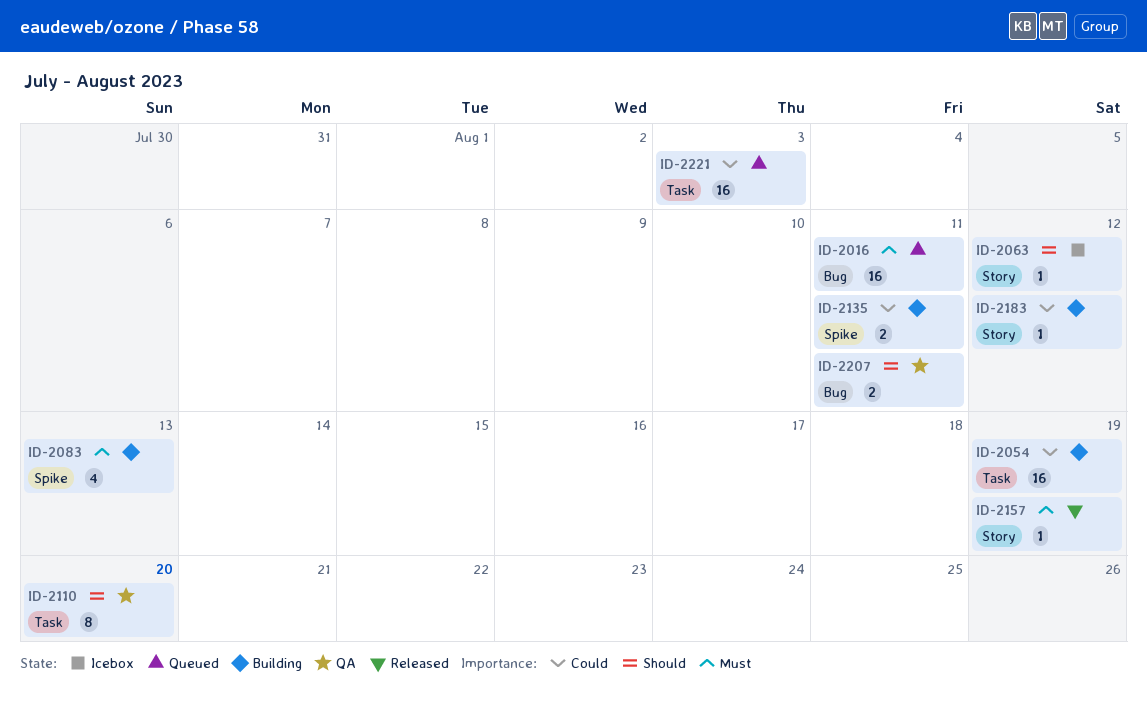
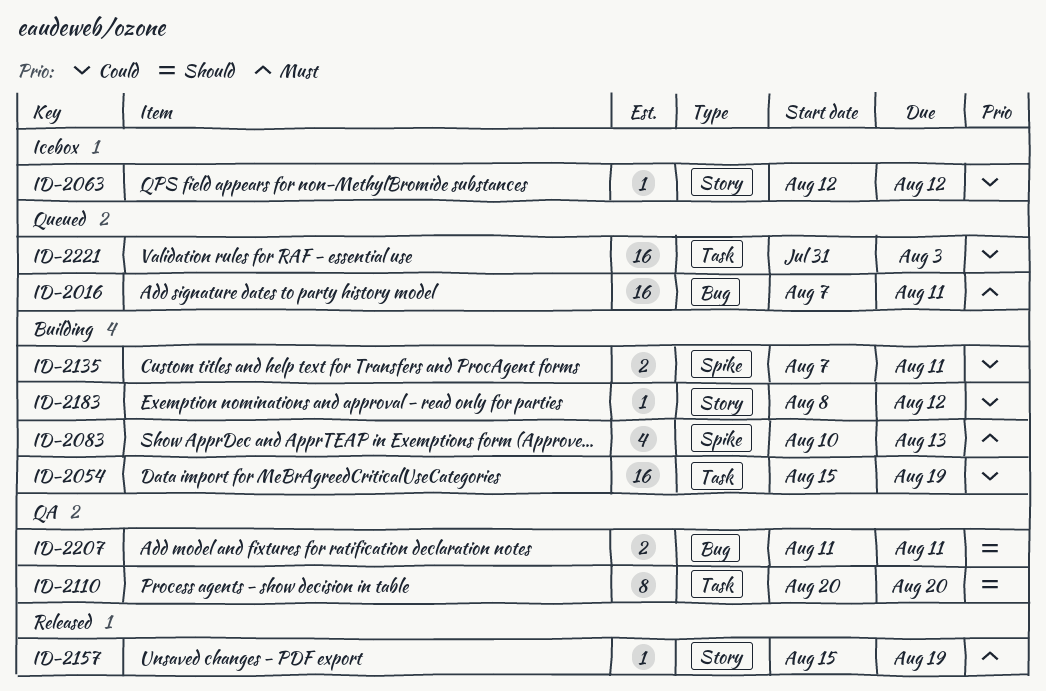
ID-2063, priority: Should -> Could

